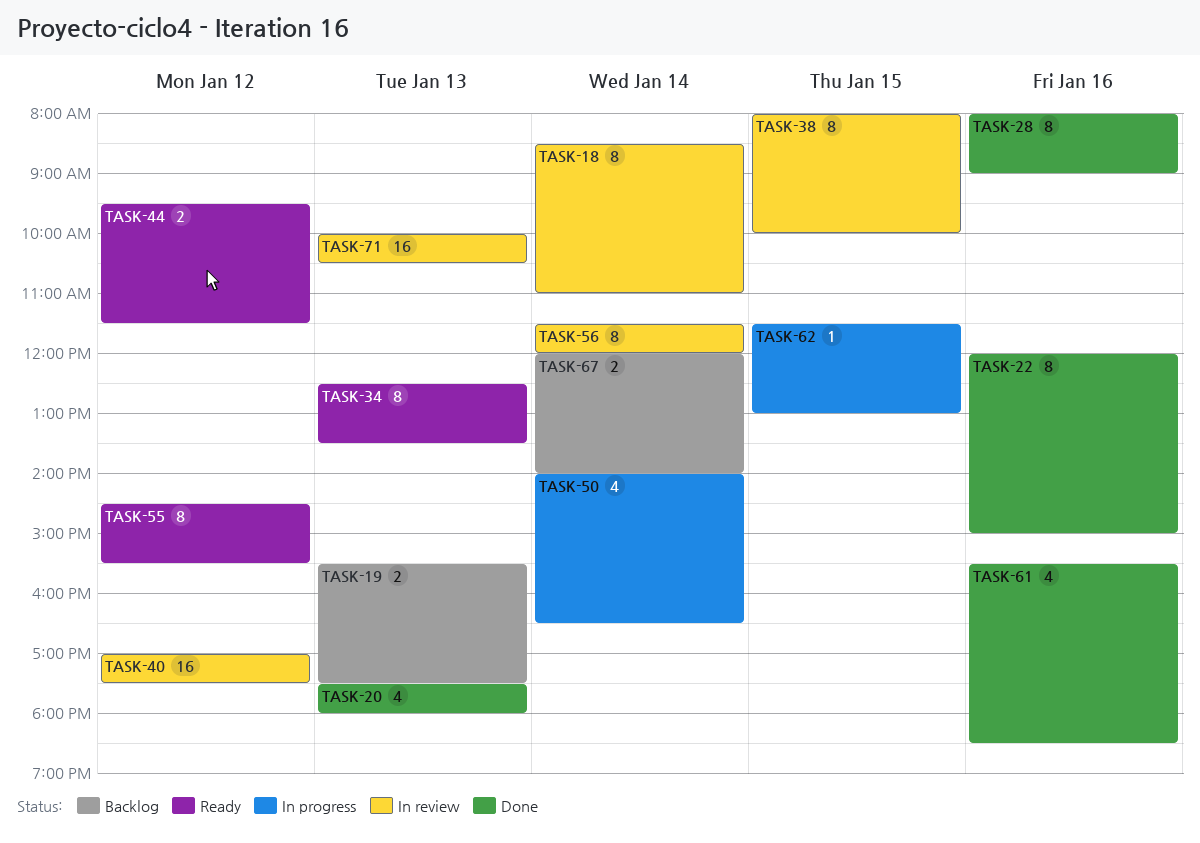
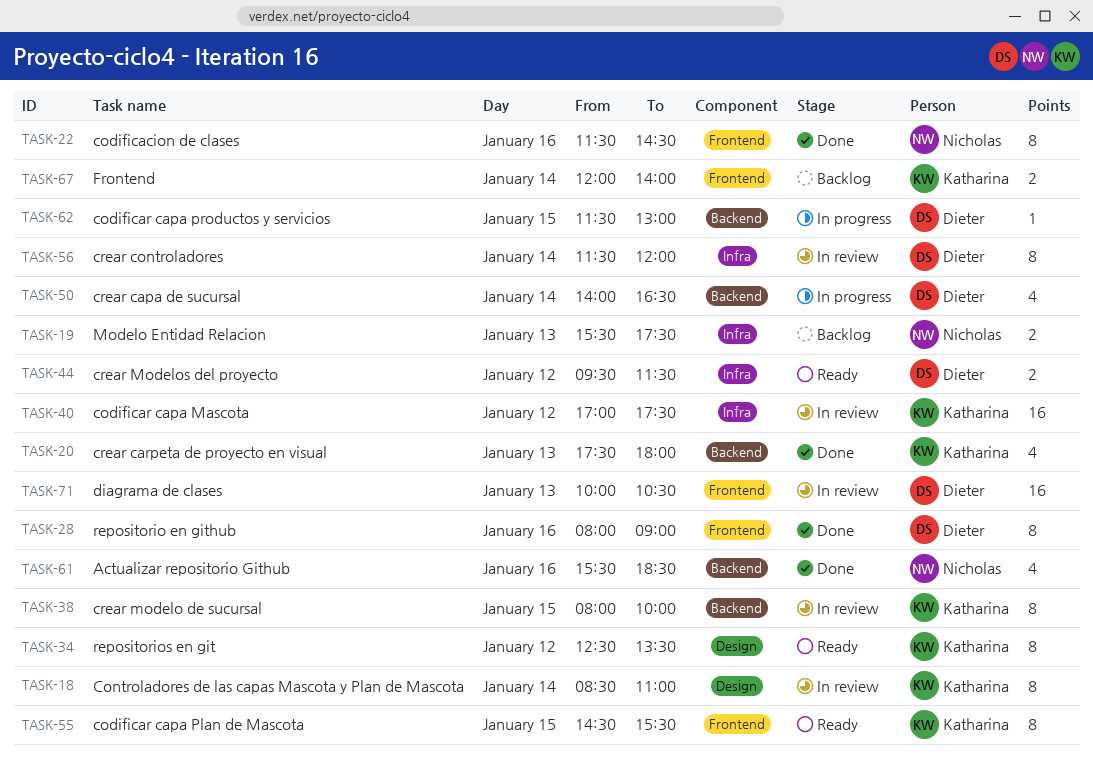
TASK-22, begins: 12:00 -> 11:30
TASK-22, ends: 15:00 -> 14:30
TASK-34, day: Jan 13 -> Jan 12
TASK-55, day: Jan 12 -> Jan 15

